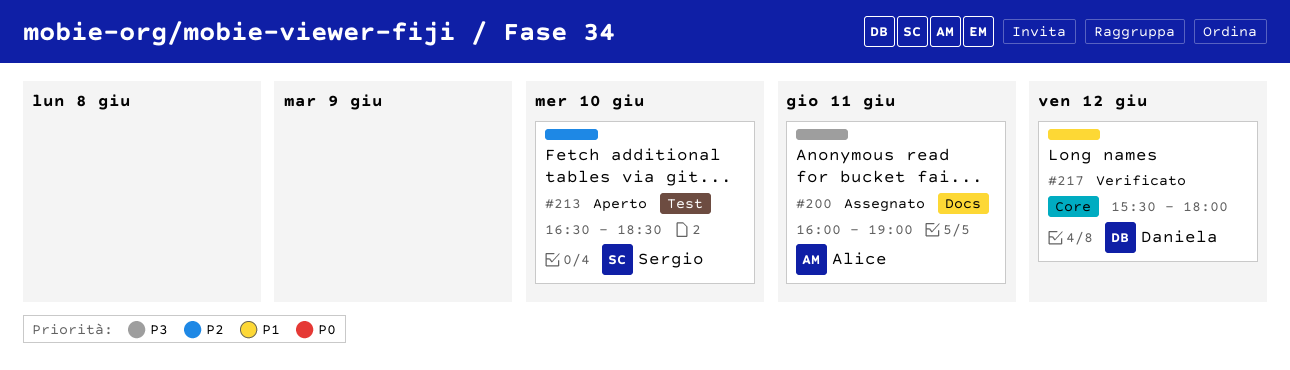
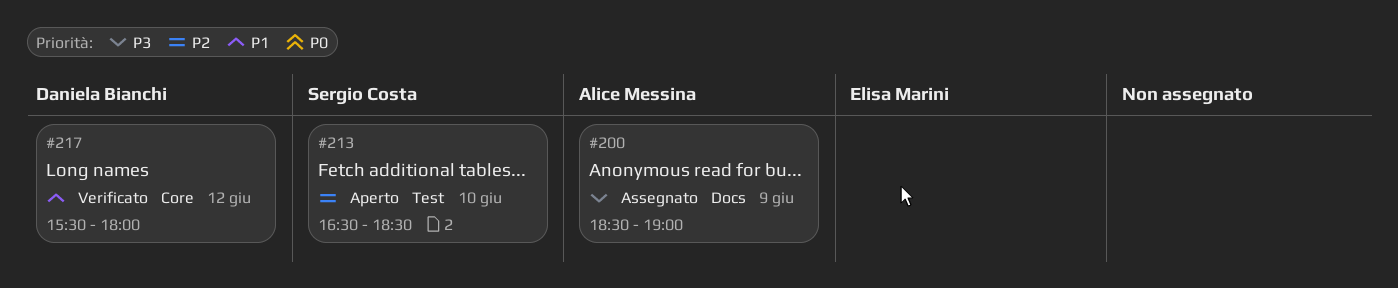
#200, day: Jun 11 -> Jun 9
#200, begins: 16:00 -> 18:30

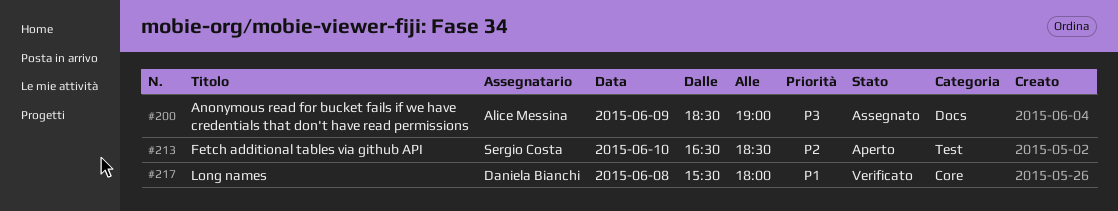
#217, day: Jun 12 -> Jun 8

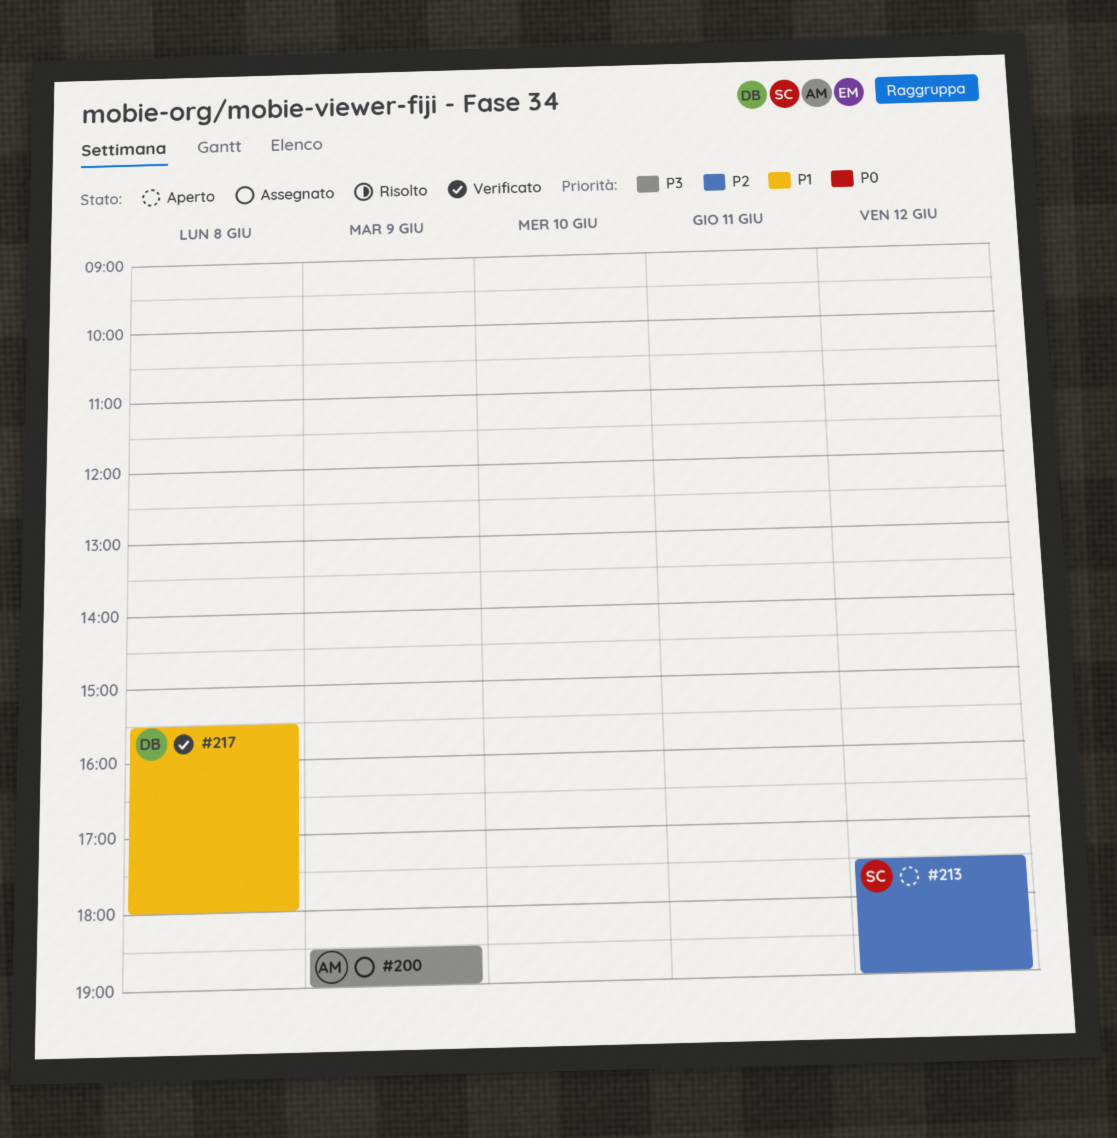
#213, day: Jun 10 -> Jun 12
#213, begins: 16:30 -> 17:30
#213, ends: 18:30 -> 19:00

